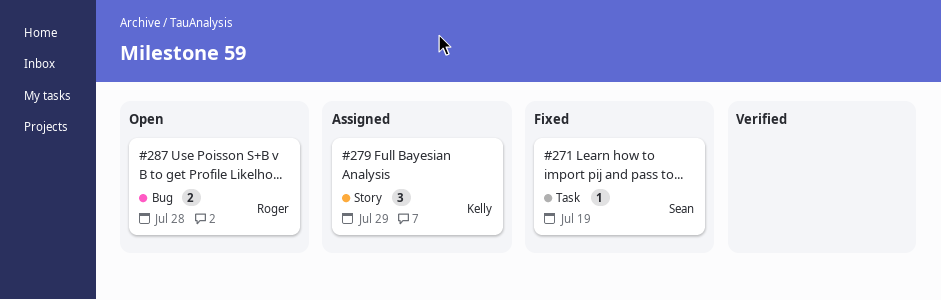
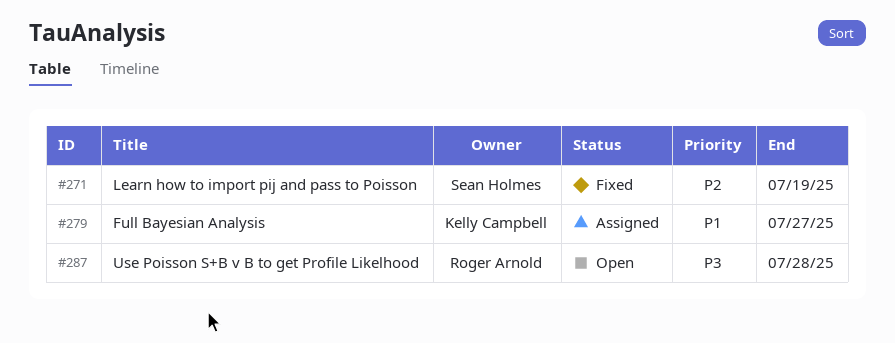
#279, due: Jul 29 -> Jul 27

